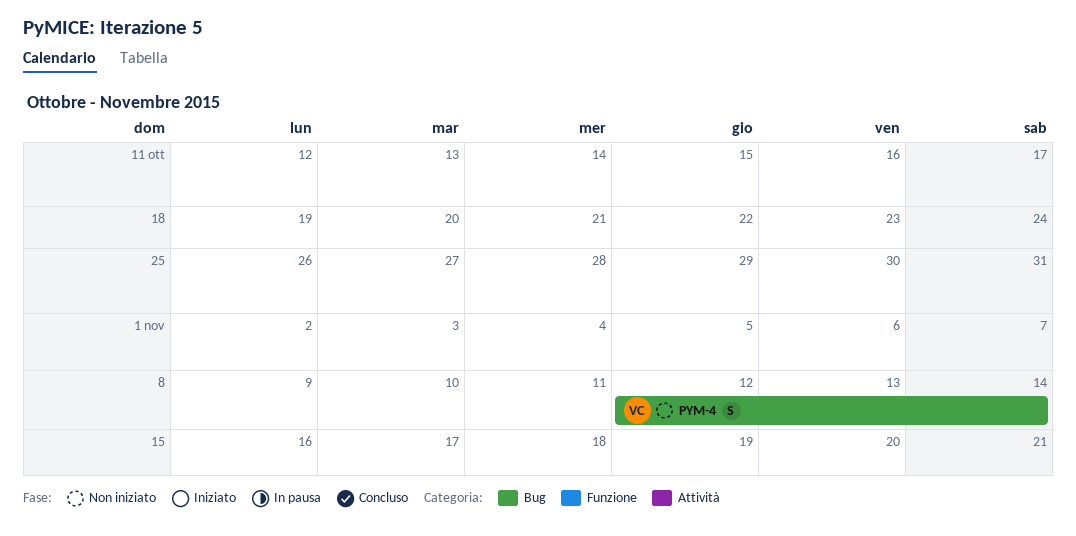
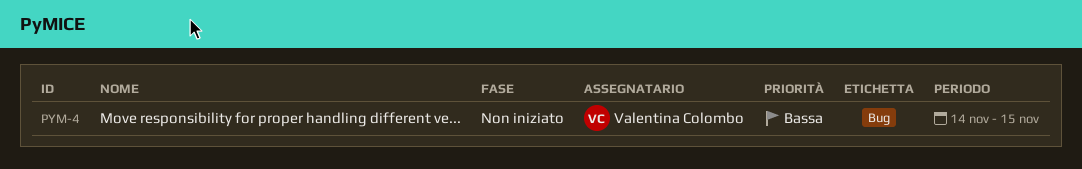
PYM-4, start: Nov 12 -> Nov 14
PYM-4, due: Nov 14 -> Nov 15

